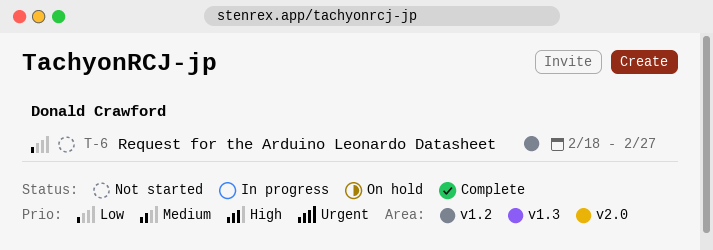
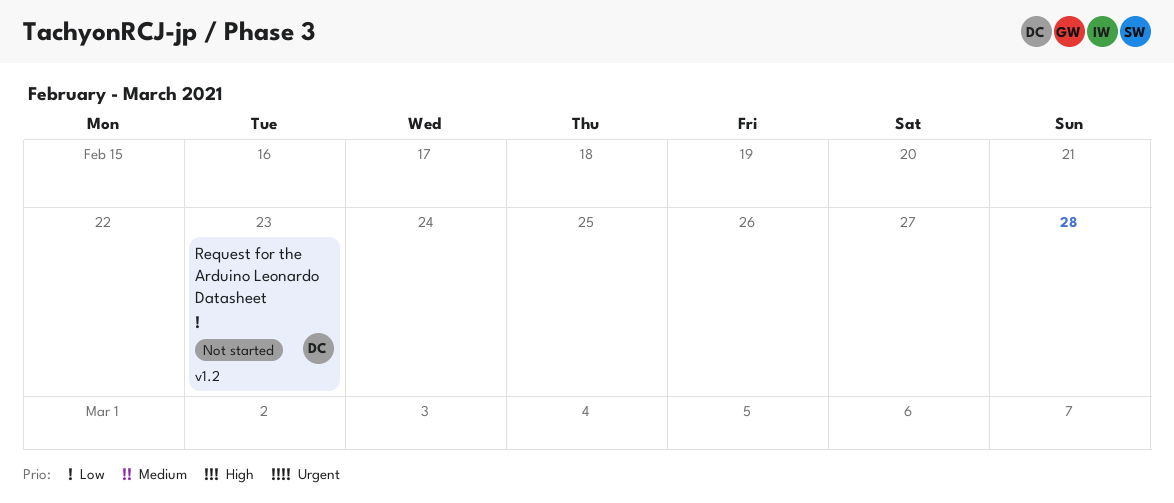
Request for the Arduino Leonardo Datasheet, due: Feb 27 -> Feb 23

